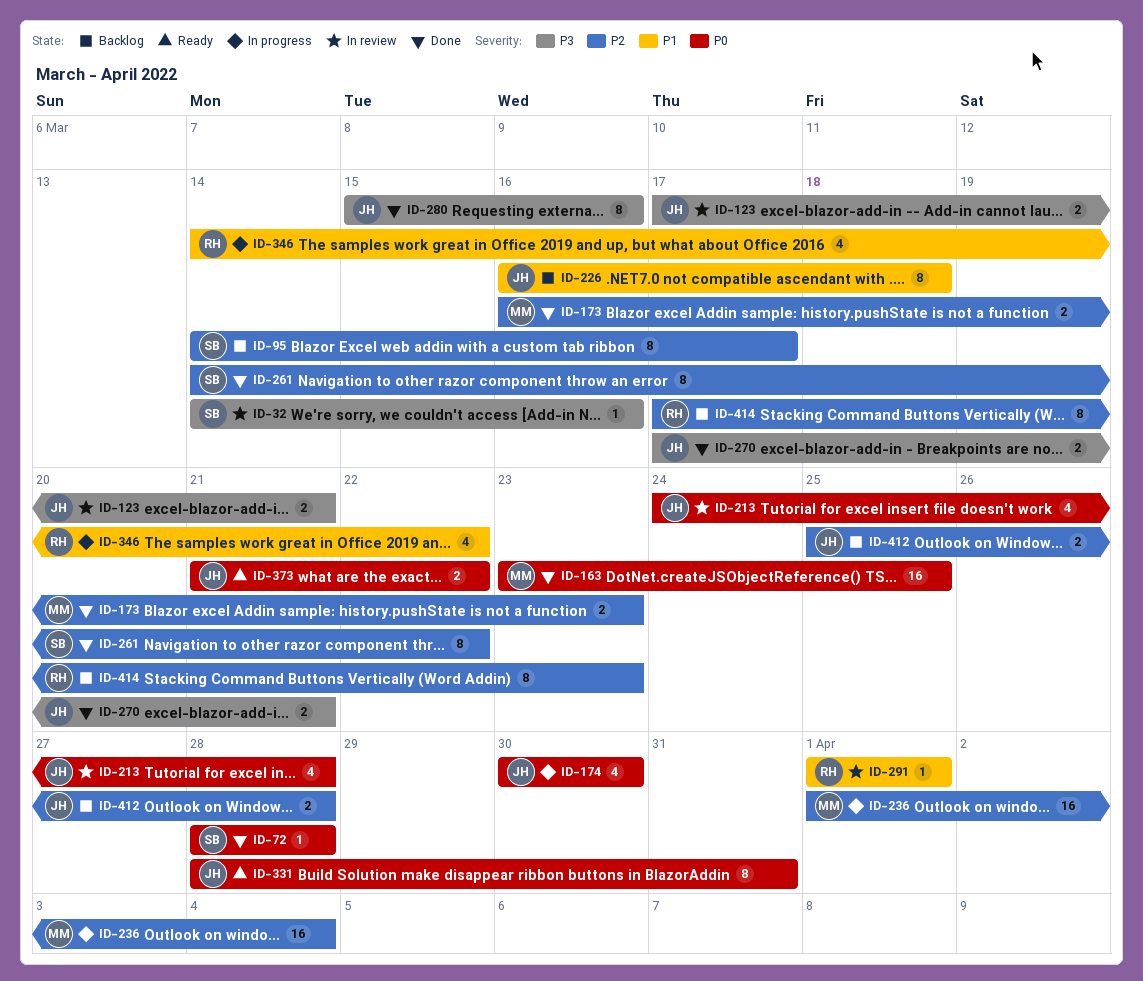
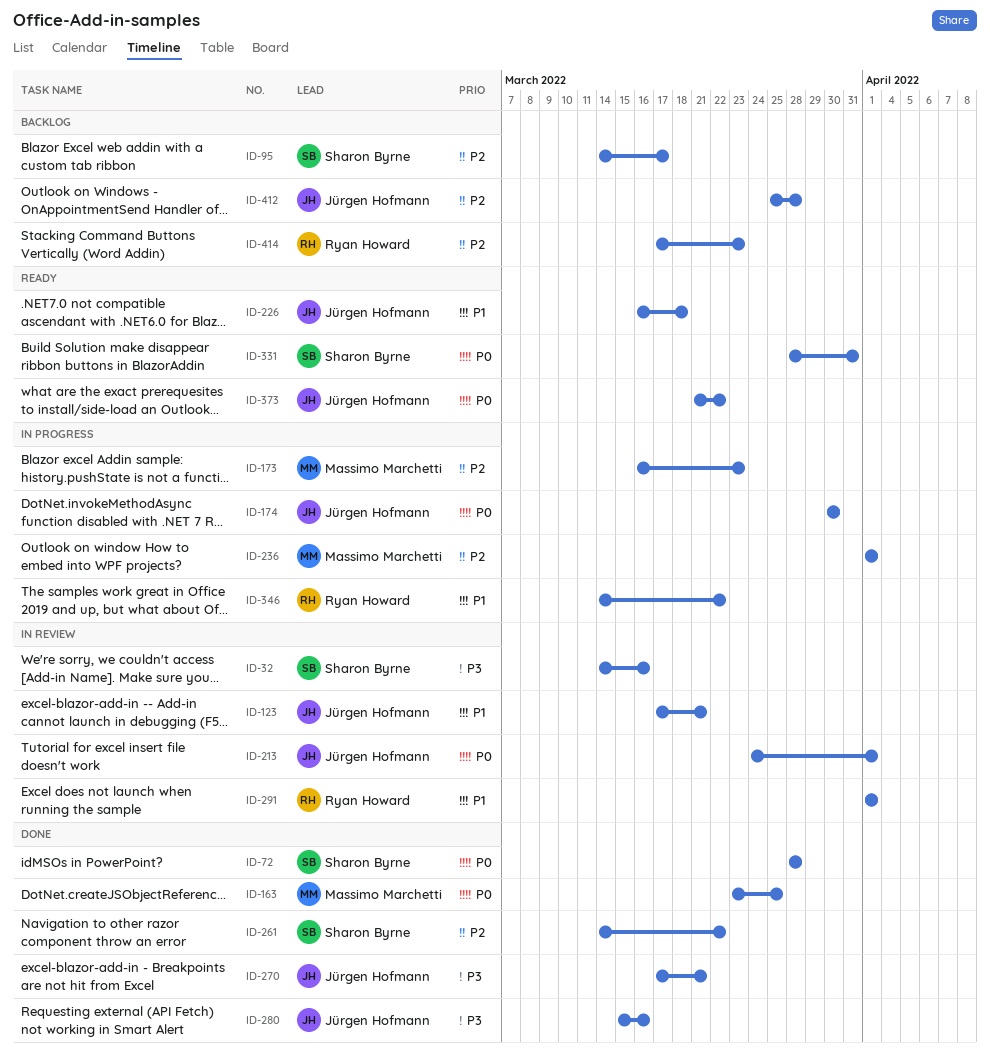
ID-123, priority: P3 -> P1
ID-173, status: Done -> In progress
ID-213, due: Mar 28 -> Apr 1
ID-226, status: Backlog -> Ready
ID-236, due: Apr 4 -> Apr 1
ID-331, owner: Jürgen Hofmann -> Sharon Byrne

